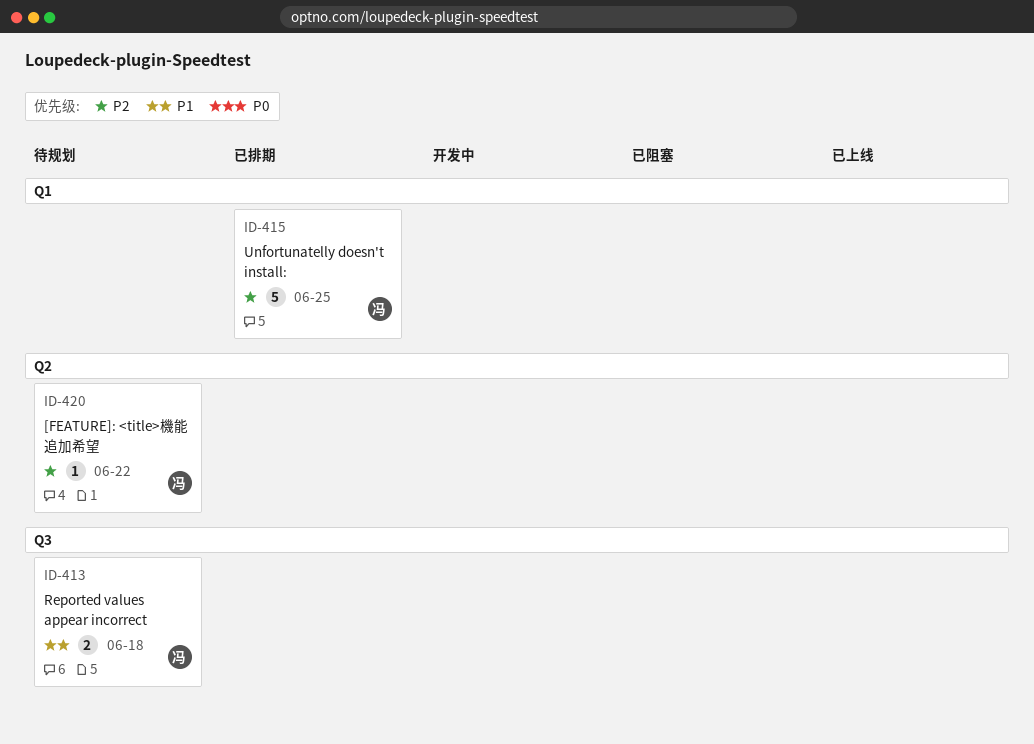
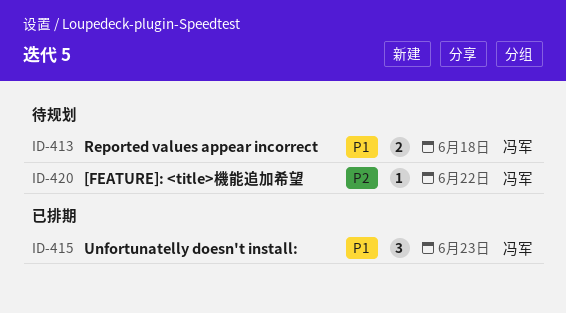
ID-415, priority: P2 -> P1
ID-415, estimate: 5 -> 3
ID-415, due: Jun 25 -> Jun 23

